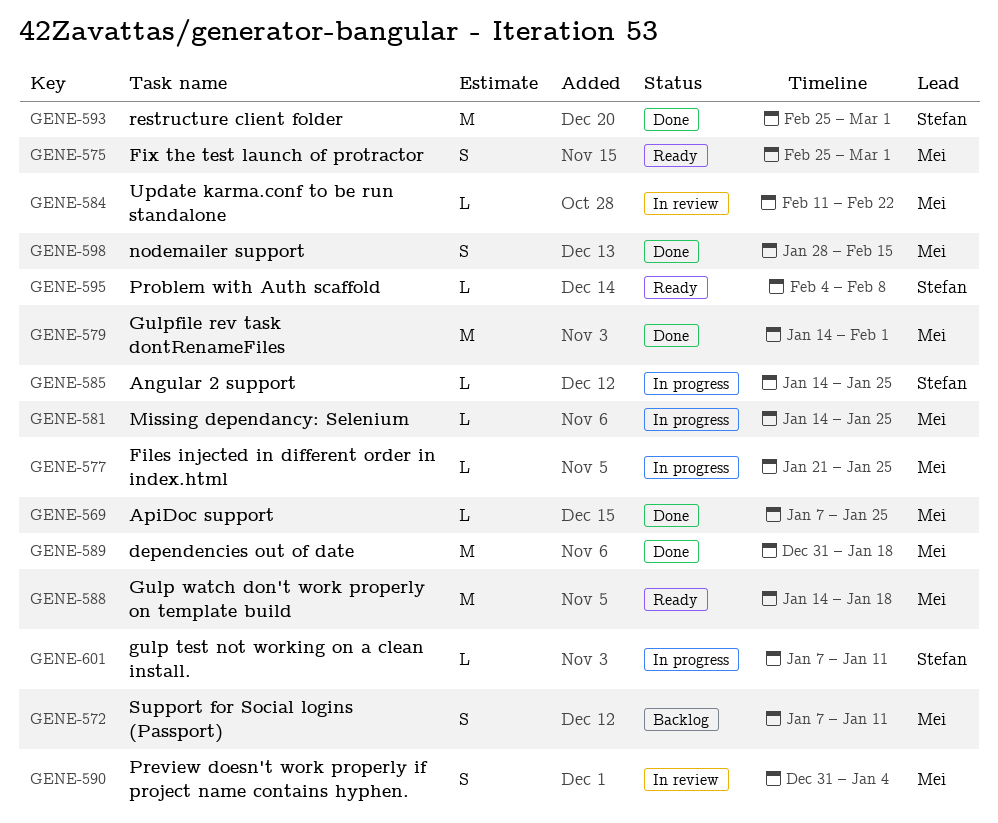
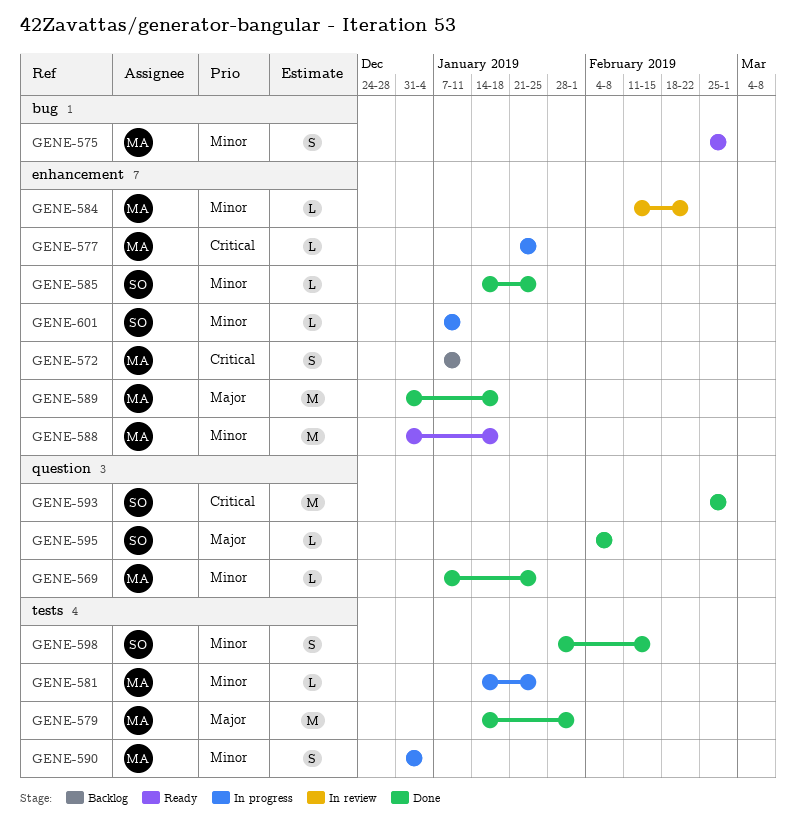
GENE-585, status: In progress -> Done
GENE-588, start: Jan 14 -> Dec 31
GENE-590, status: In review -> In progress
GENE-595, status: Ready -> Done
GENE-598, owner: Mei -> Stefan

